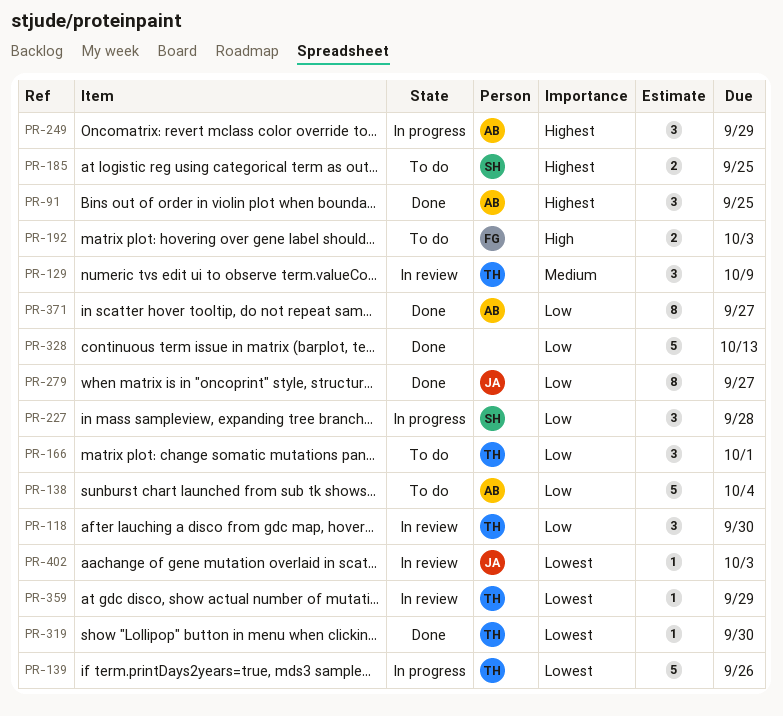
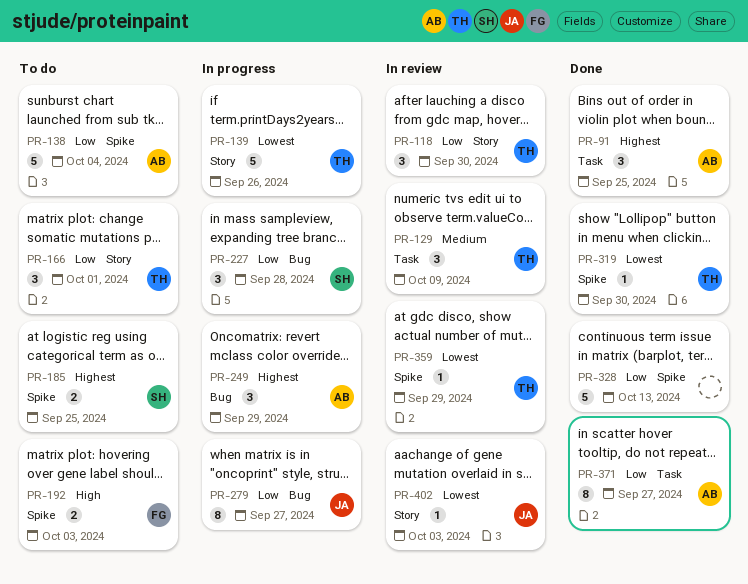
PR-279, status: Done -> In progress

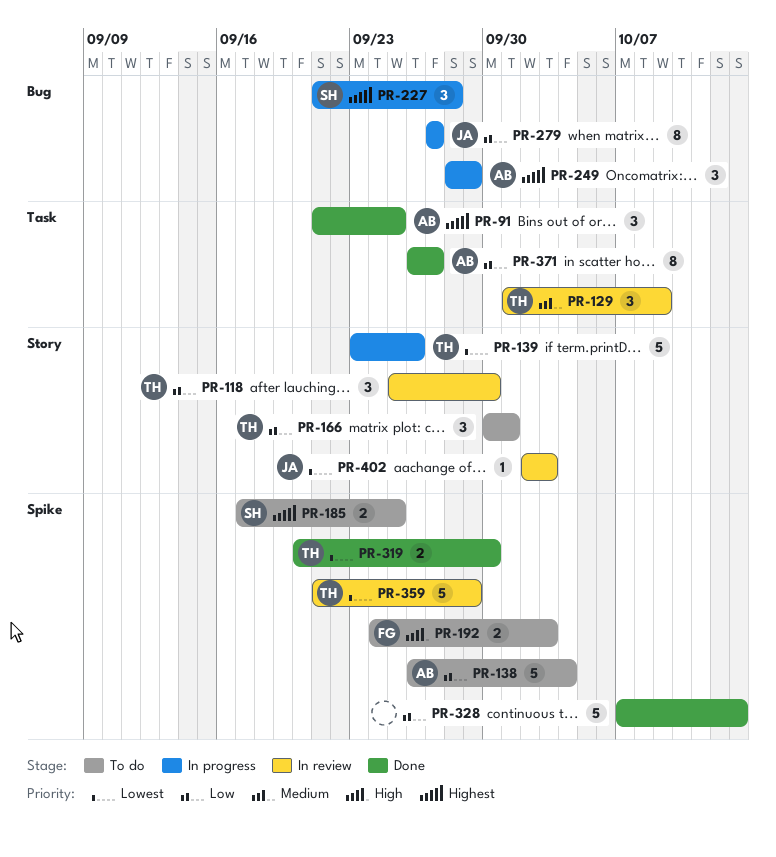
PR-227, priority: Low -> Highest
PR-319, estimate: 1 -> 2
PR-359, estimate: 1 -> 5

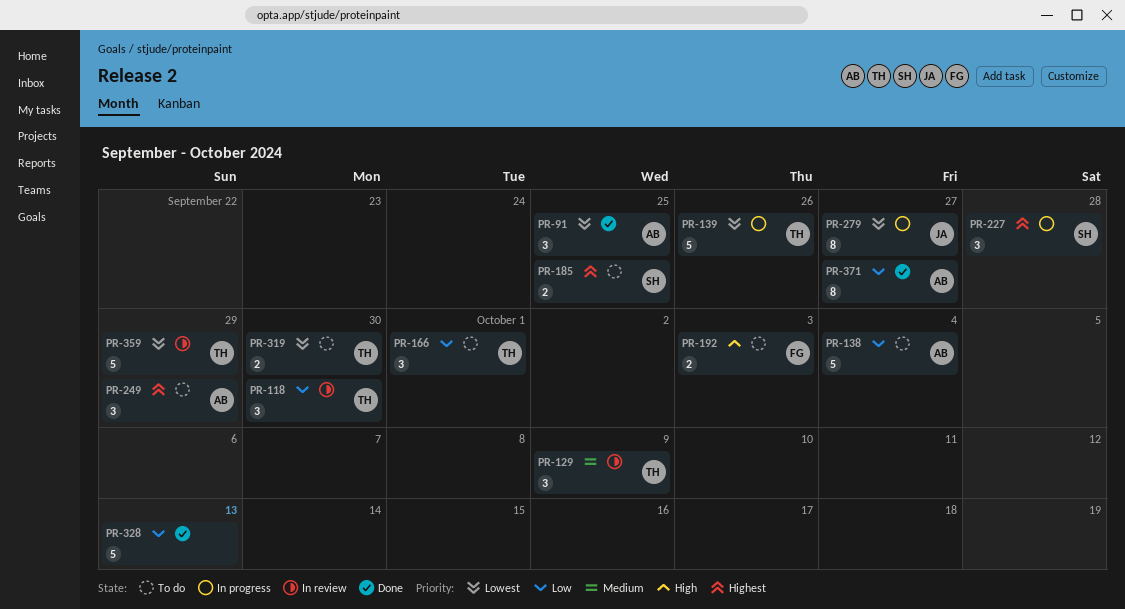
PR-91, priority: Highest -> Lowest
PR-249, status: In progress -> To do
PR-279, priority: Low -> Lowest
PR-319, status: Done -> To do
PR-402: present -> none

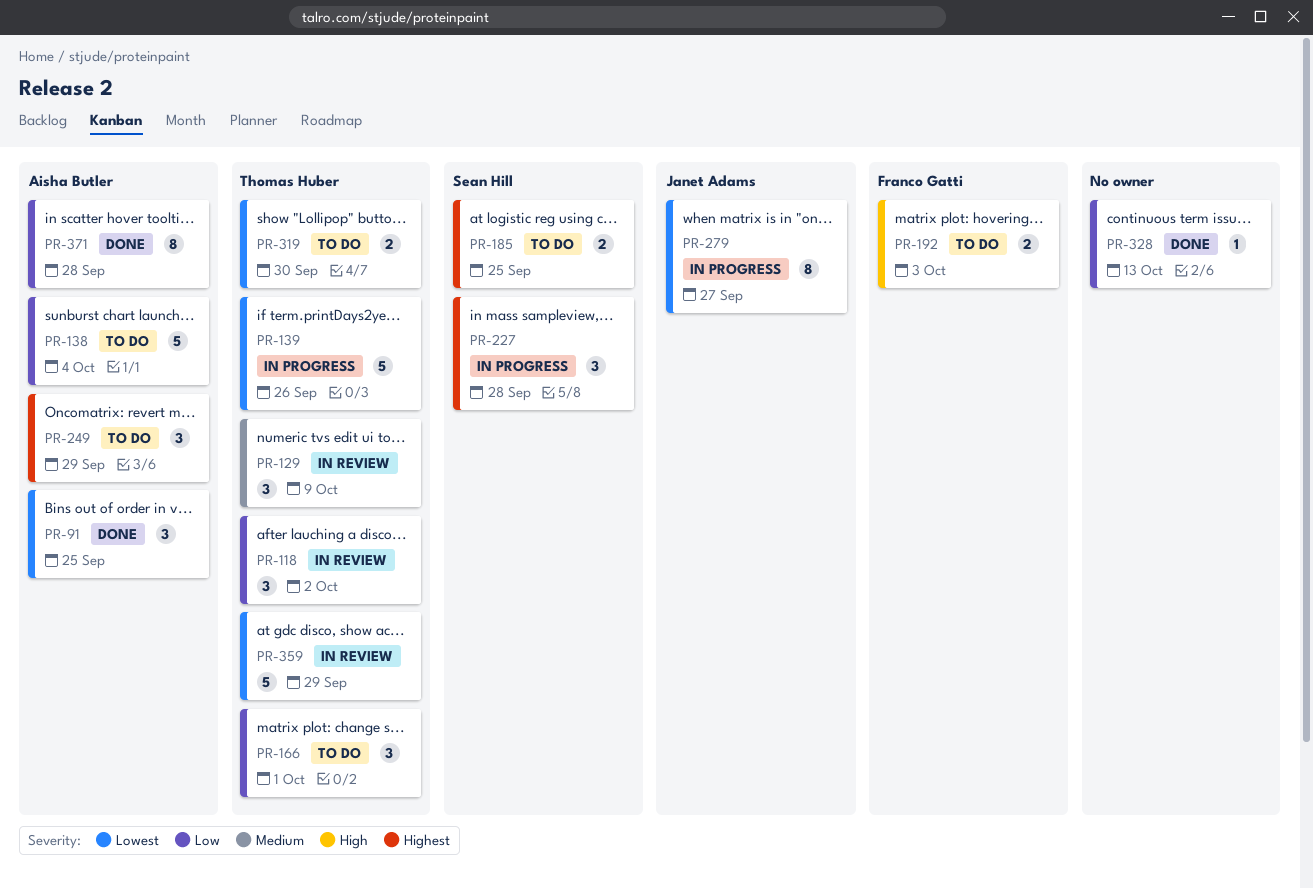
PR-118, due: Sep 30 -> Oct 2
PR-328, estimate: 5 -> 1
PR-371, due: Sep 27 -> Sep 28

